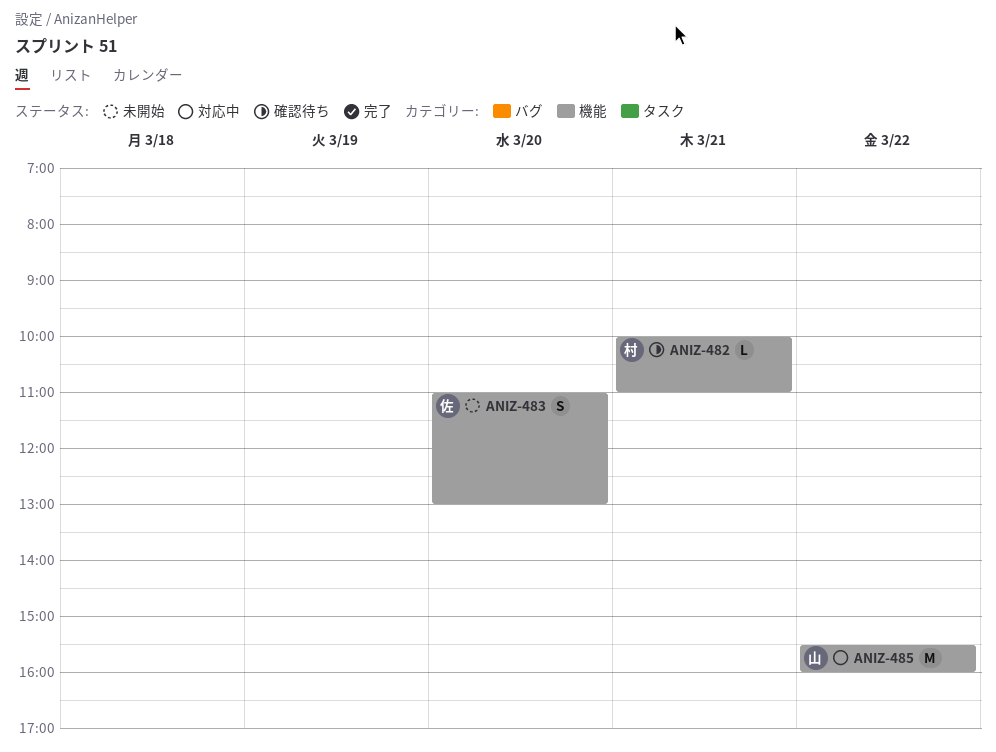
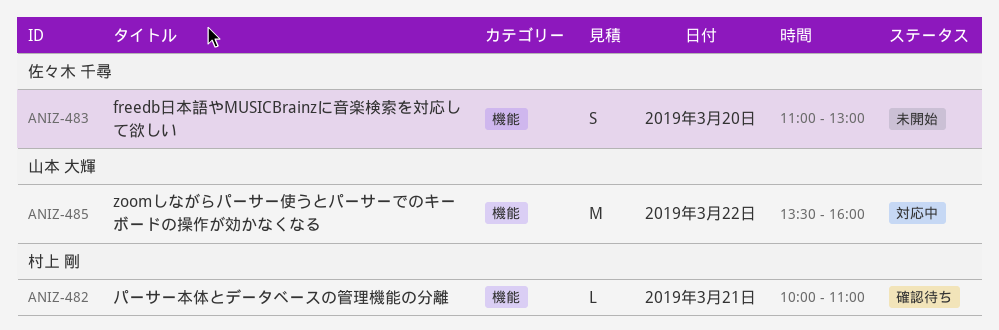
ANIZ-485, begins: 15:30 -> 13:30

